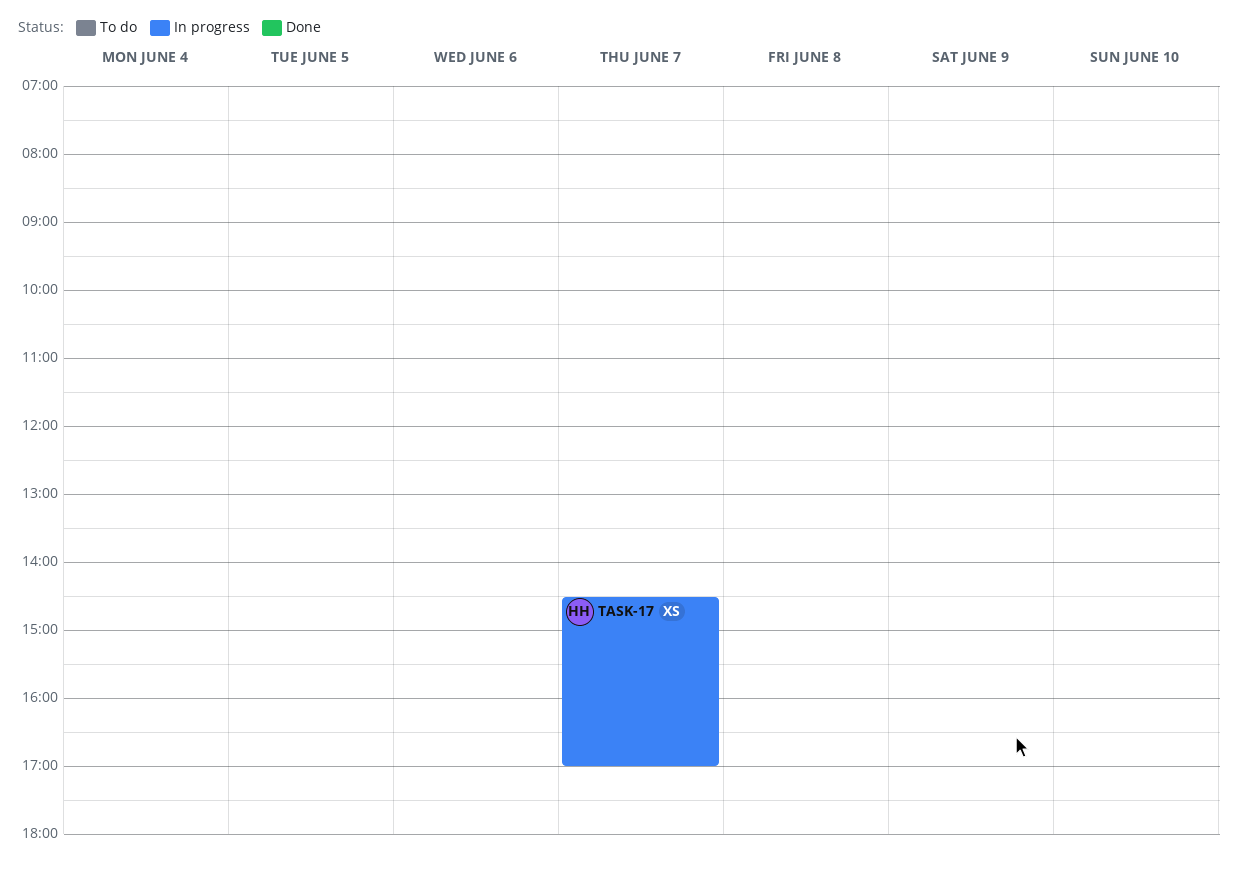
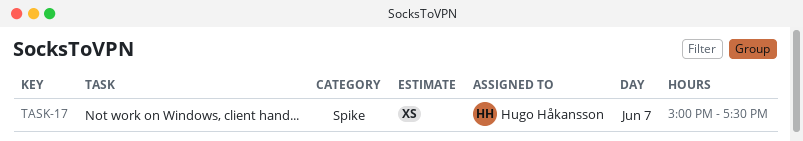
TASK-17, begins: 14:30 -> 15:00
TASK-17, ends: 17:00 -> 17:30

